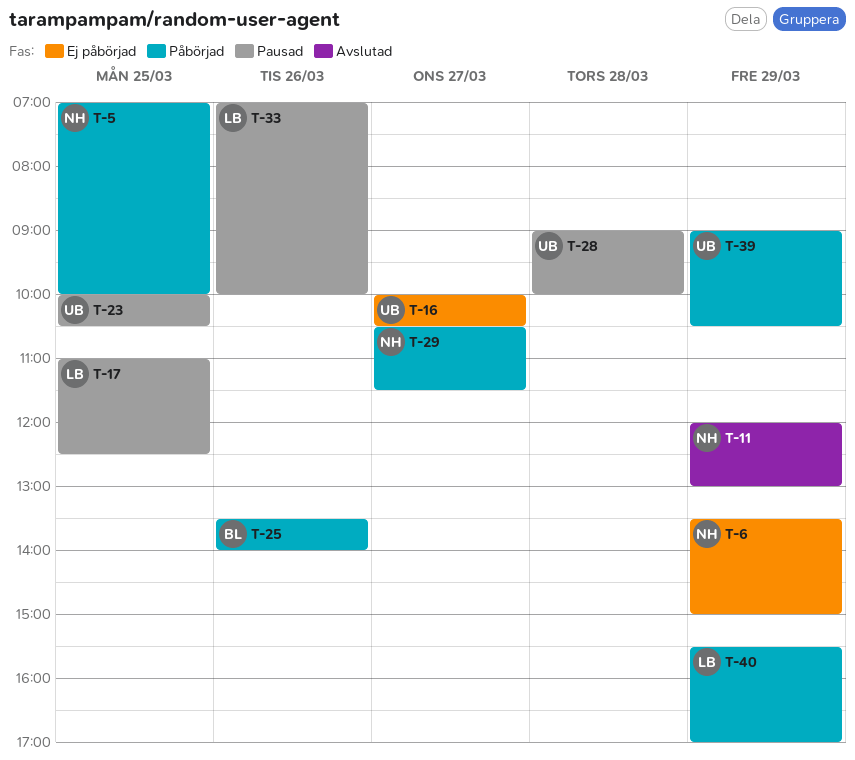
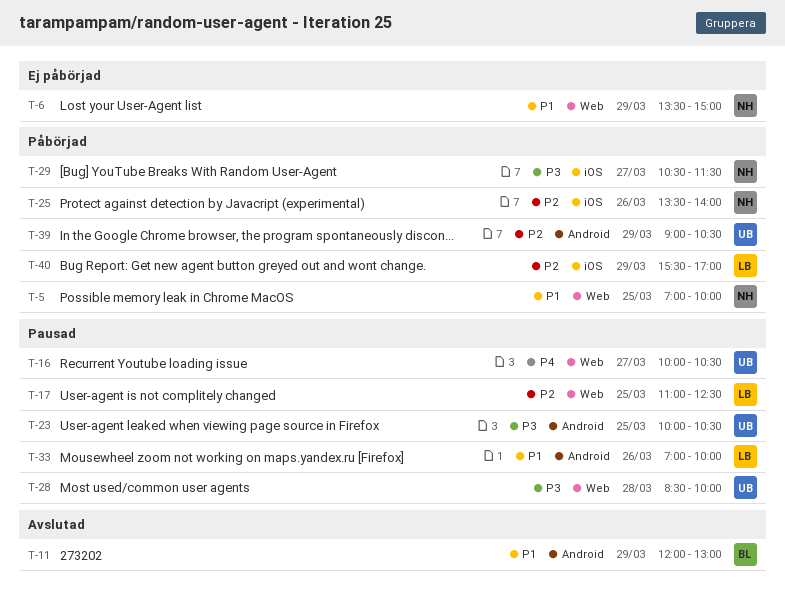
T-11, owner: NH -> BL
T-16, status: Ej påbörjad -> Pausad
T-25, owner: BL -> NH
T-28, begins: 09:00 -> 08:30

